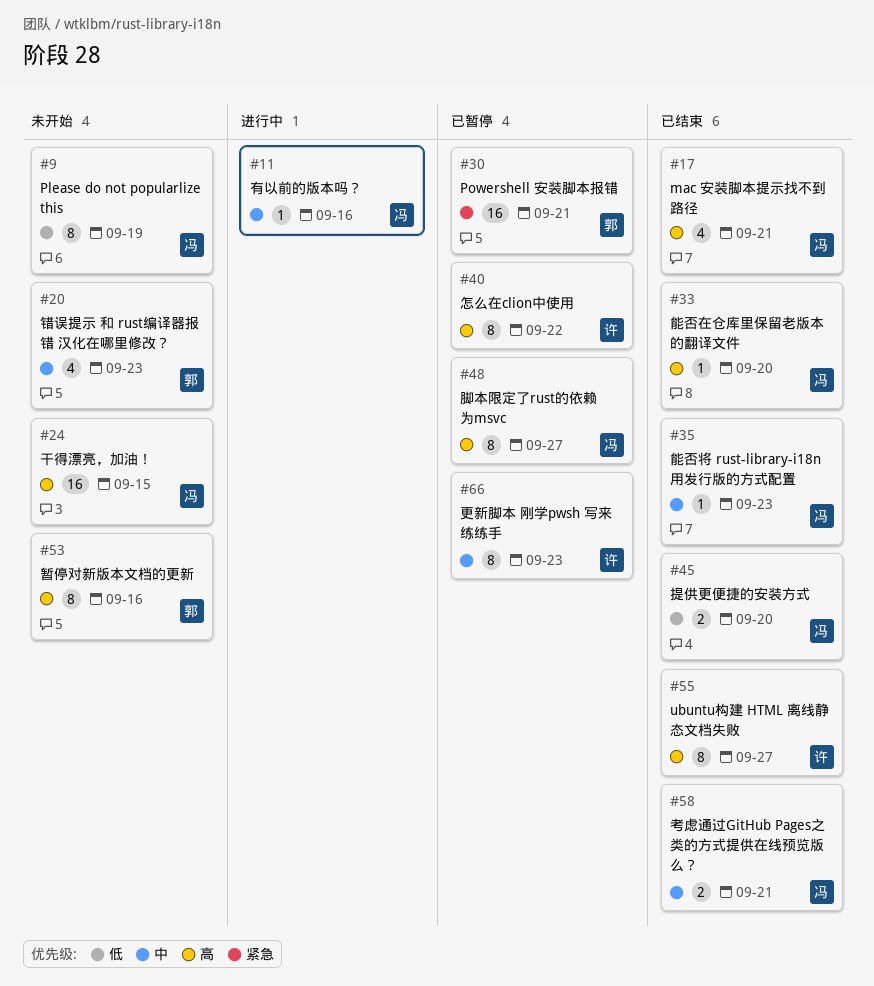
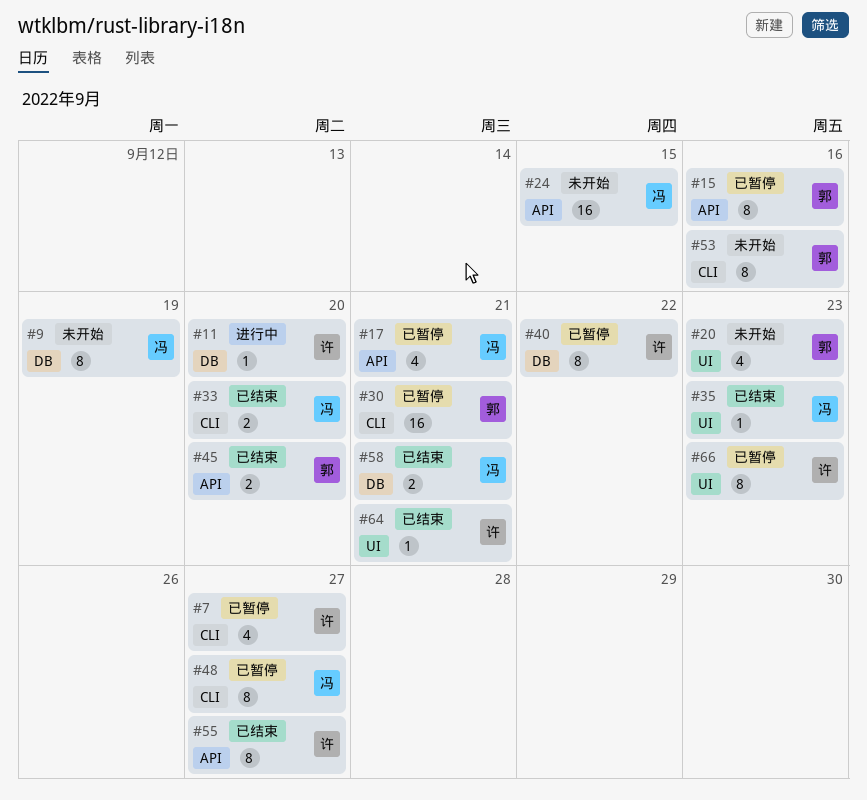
#7: none -> present
#11, owner: 冯 -> 许
#11, due: Sep 16 -> Sep 20
#15: none -> present
#17, status: 已结束 -> 已暂停
#33, estimate: 1 -> 2
#45, owner: 冯 -> 郭
#64: none -> present

